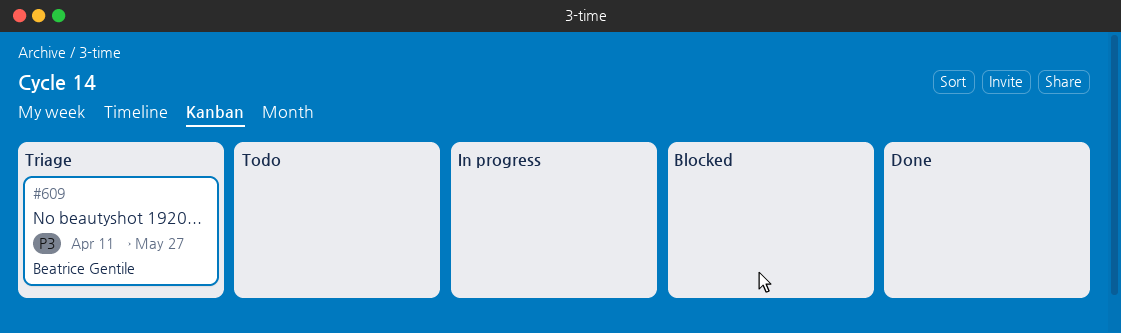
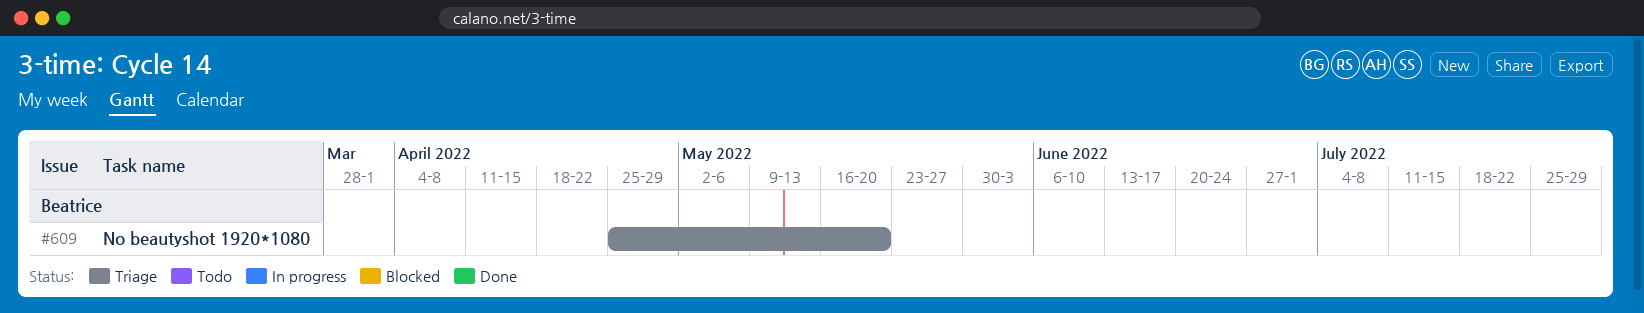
#609, start: Apr 11 -> Apr 25
#609, due: May 27 -> May 20

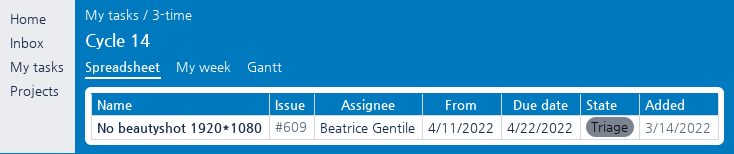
#609, start: Apr 25 -> Apr 11
#609, due: May 20 -> Apr 22

